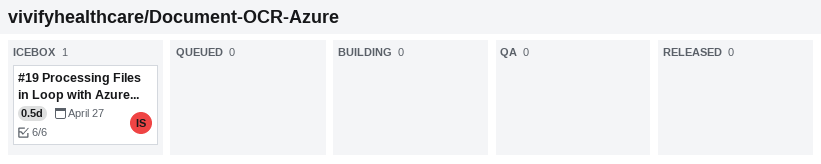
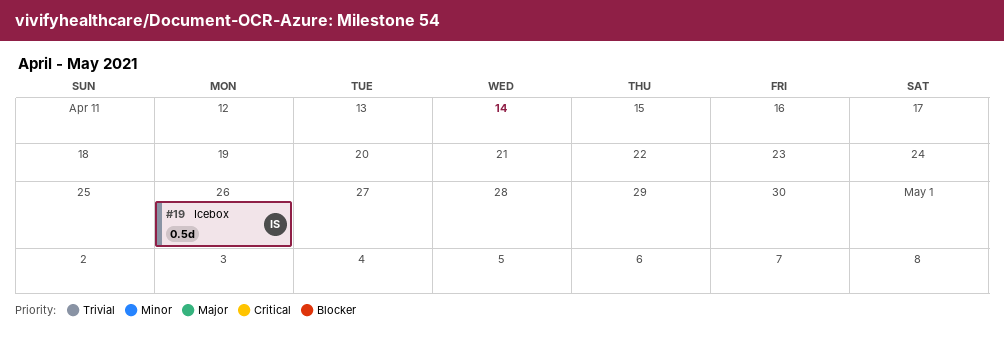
#19, due: Apr 27 -> Apr 26

